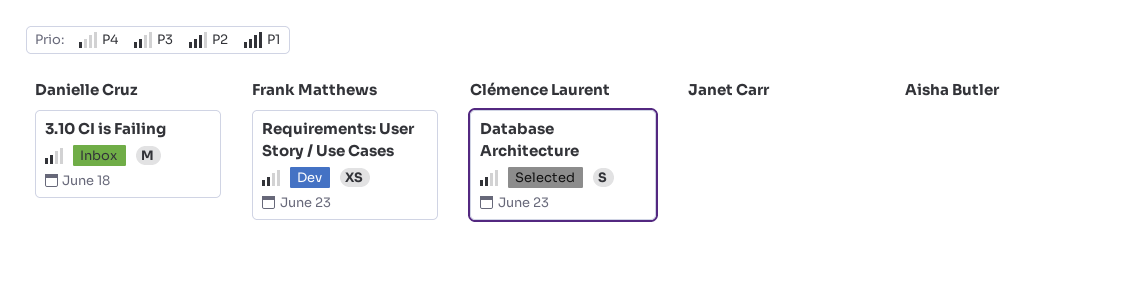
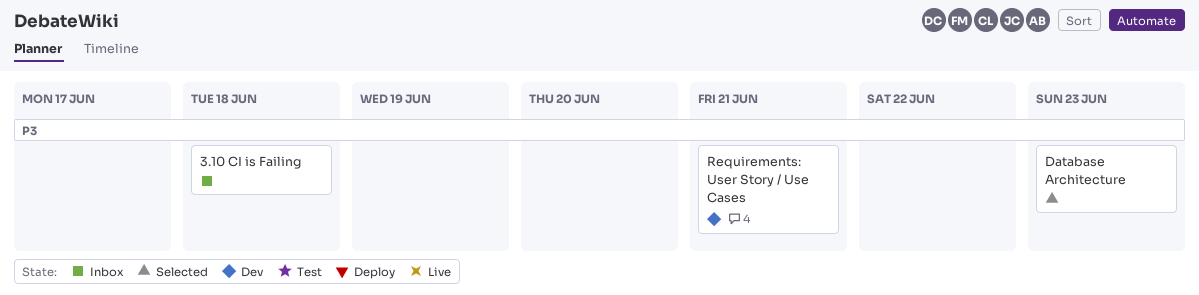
Requirements: User Story / Use Cases, due: Jun 23 -> Jun 21

